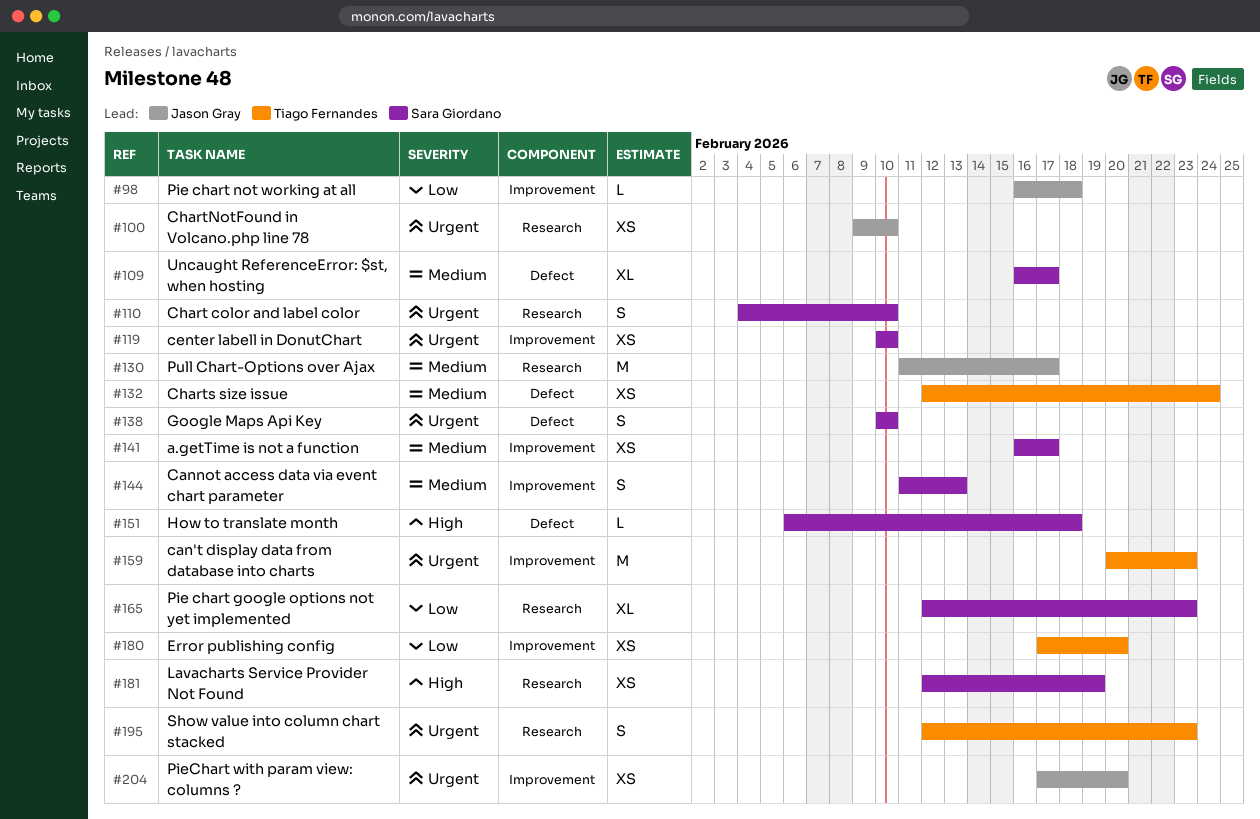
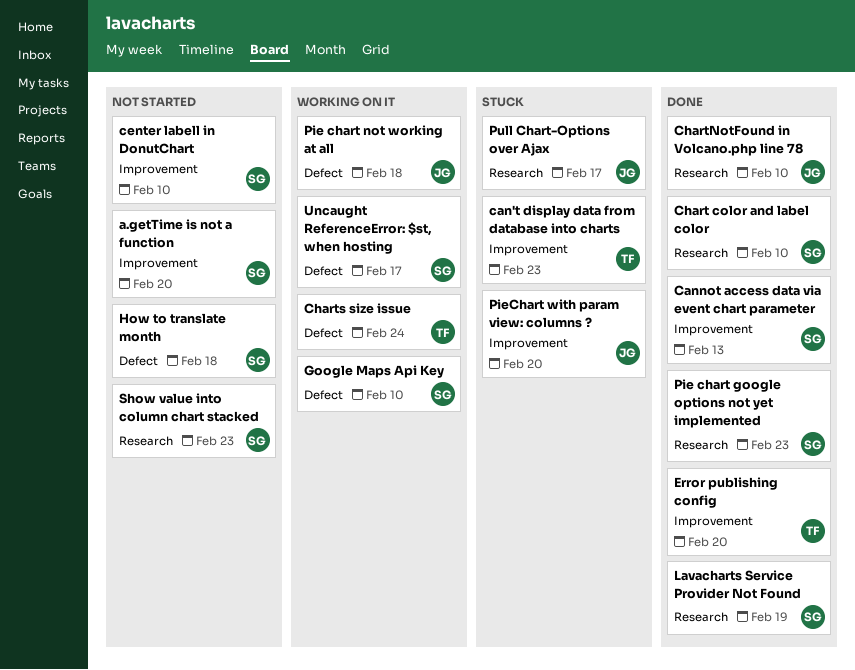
a.getTime is not a function, due: Feb 17 -> Feb 20
Pie chart not working at all, label: Improvement -> Defect
Show value into column chart stacked, owner: Tiago Fernandes -> Sara Giordano

